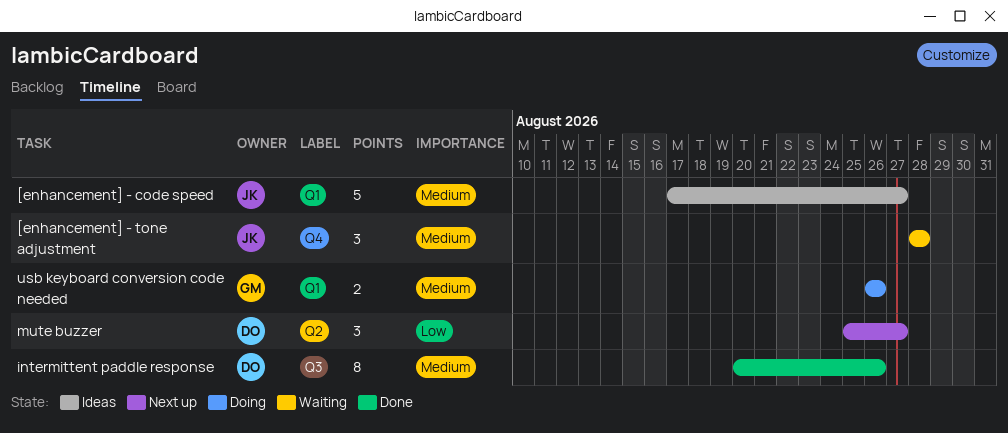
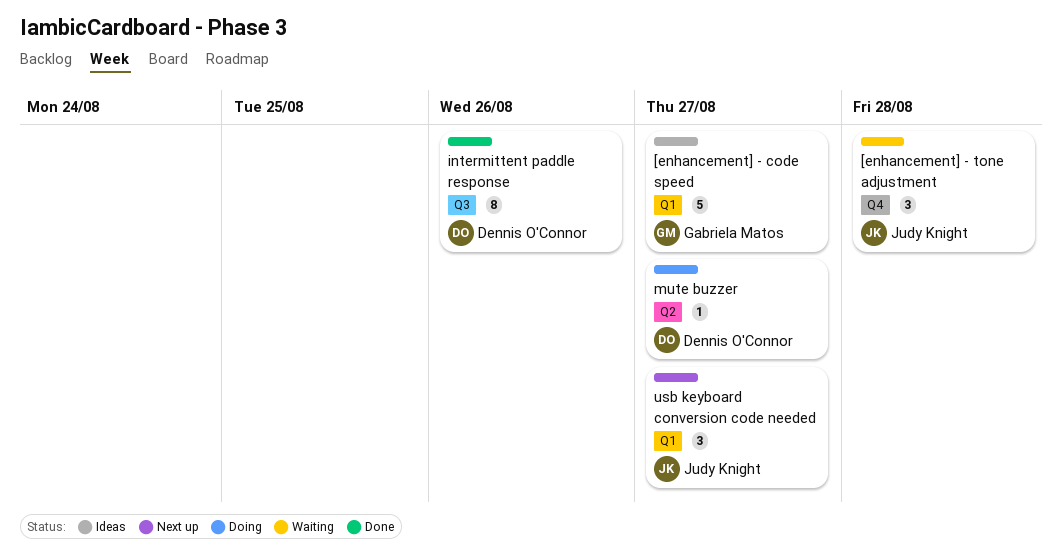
[enhancement] - code speed, owner: Judy Knight -> Gabriela Matos
mute buzzer, status: Next up -> Doing
mute buzzer, estimate: 3 -> 1
usb keyboard conversion code needed, status: Doing -> Next up
usb keyboard conversion code needed, owner: Gabriela Matos -> Judy Knight
usb keyboard conversion code needed, estimate: 2 -> 3
usb keyboard conversion code needed, due: Aug 26 -> Aug 27

